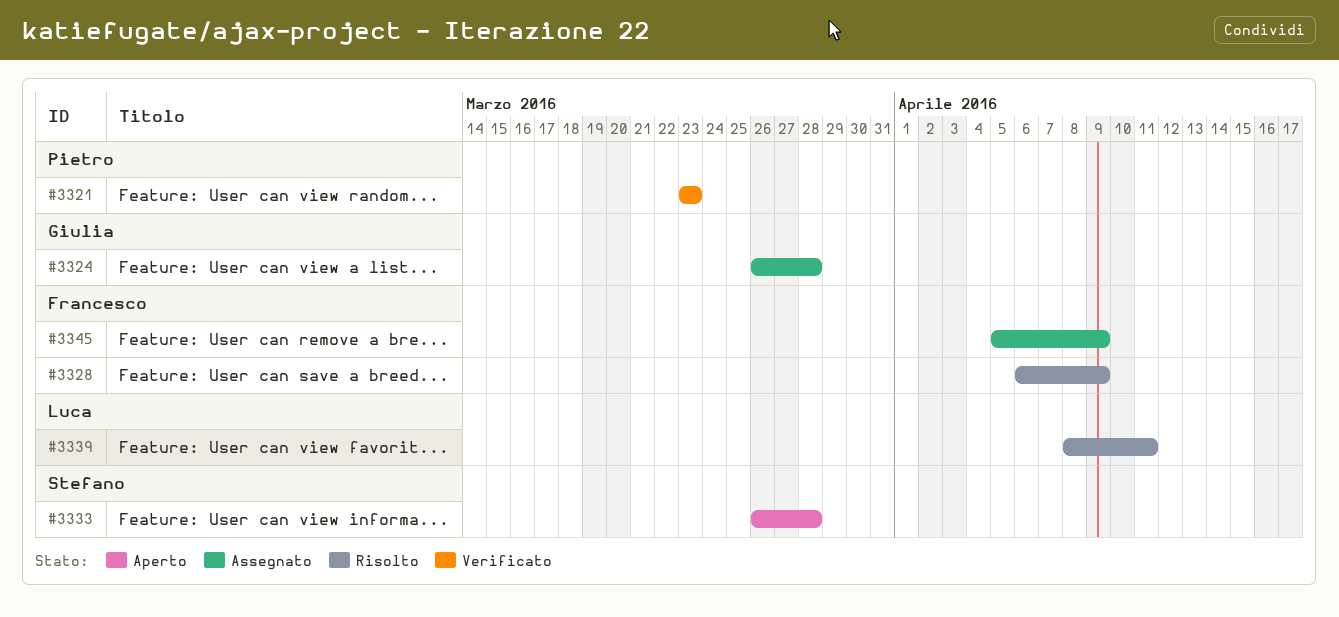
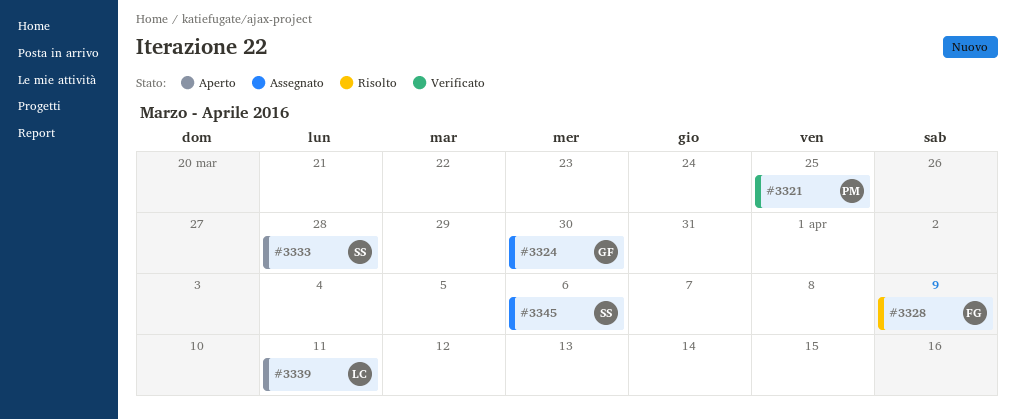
#3321, due: Mar 23 -> Mar 25
#3324, due: Mar 28 -> Mar 30
#3339, status: Risolto -> Aperto
#3345, owner: Francesco -> Stefano
#3345, due: Apr 9 -> Apr 6

